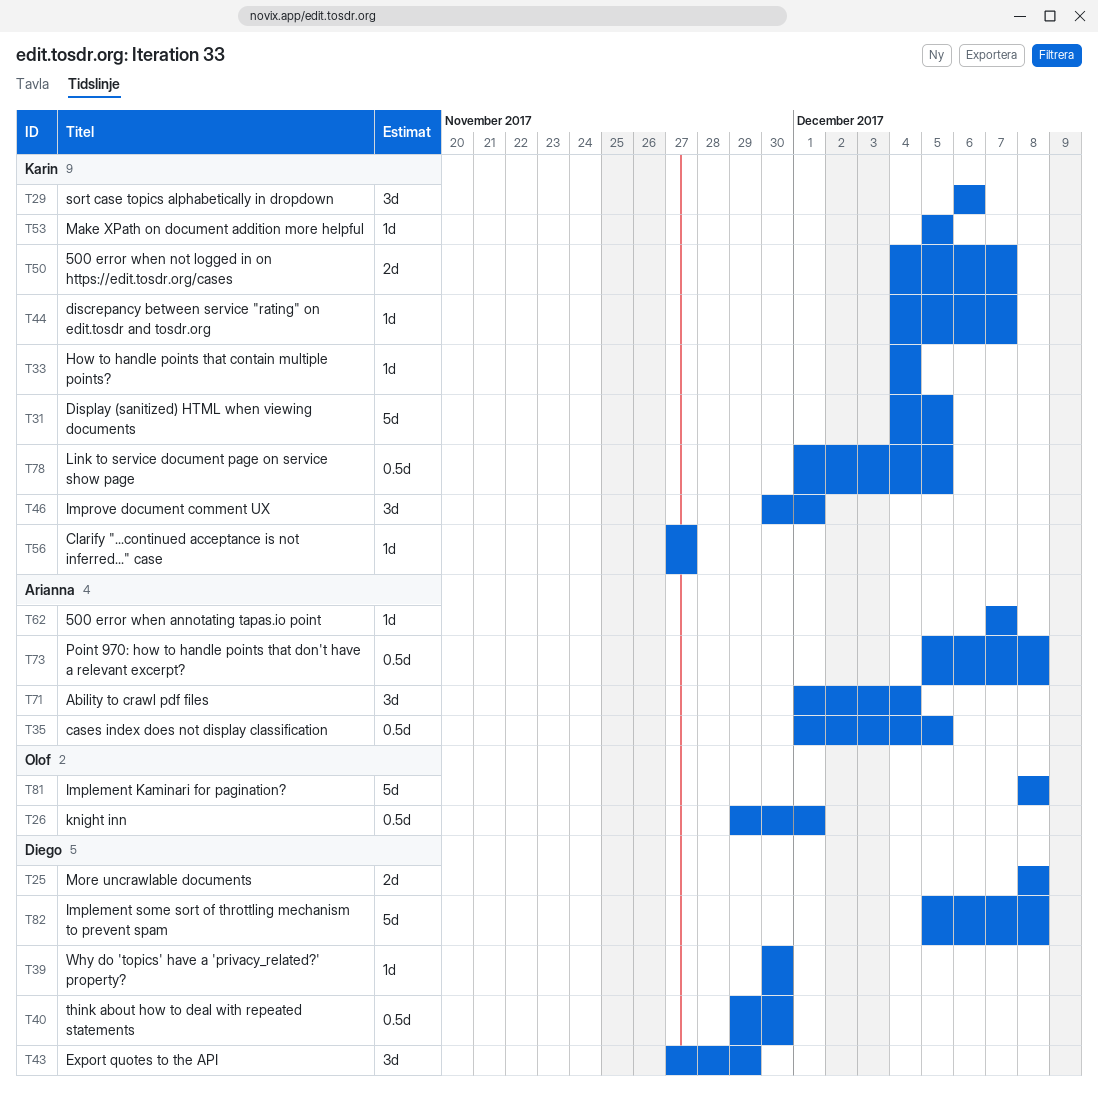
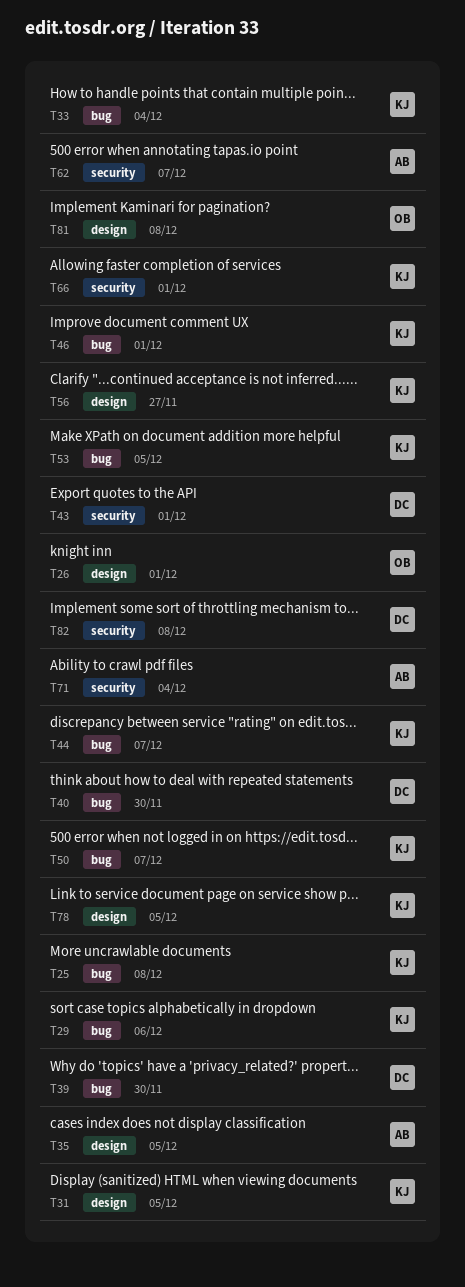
T25, owner: Diego -> Karin
T43, due: Nov 29 -> Dec 1
T66: none -> present
T73: present -> none

